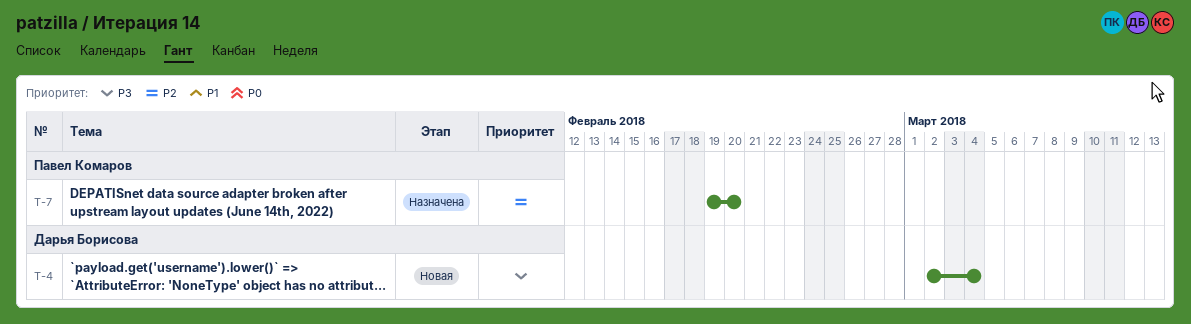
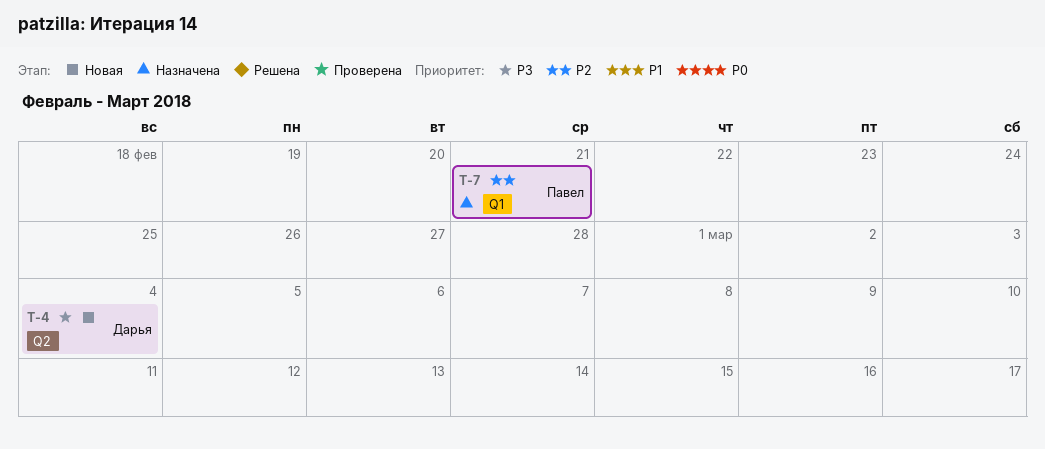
T-7, due: Feb 20 -> Feb 21

